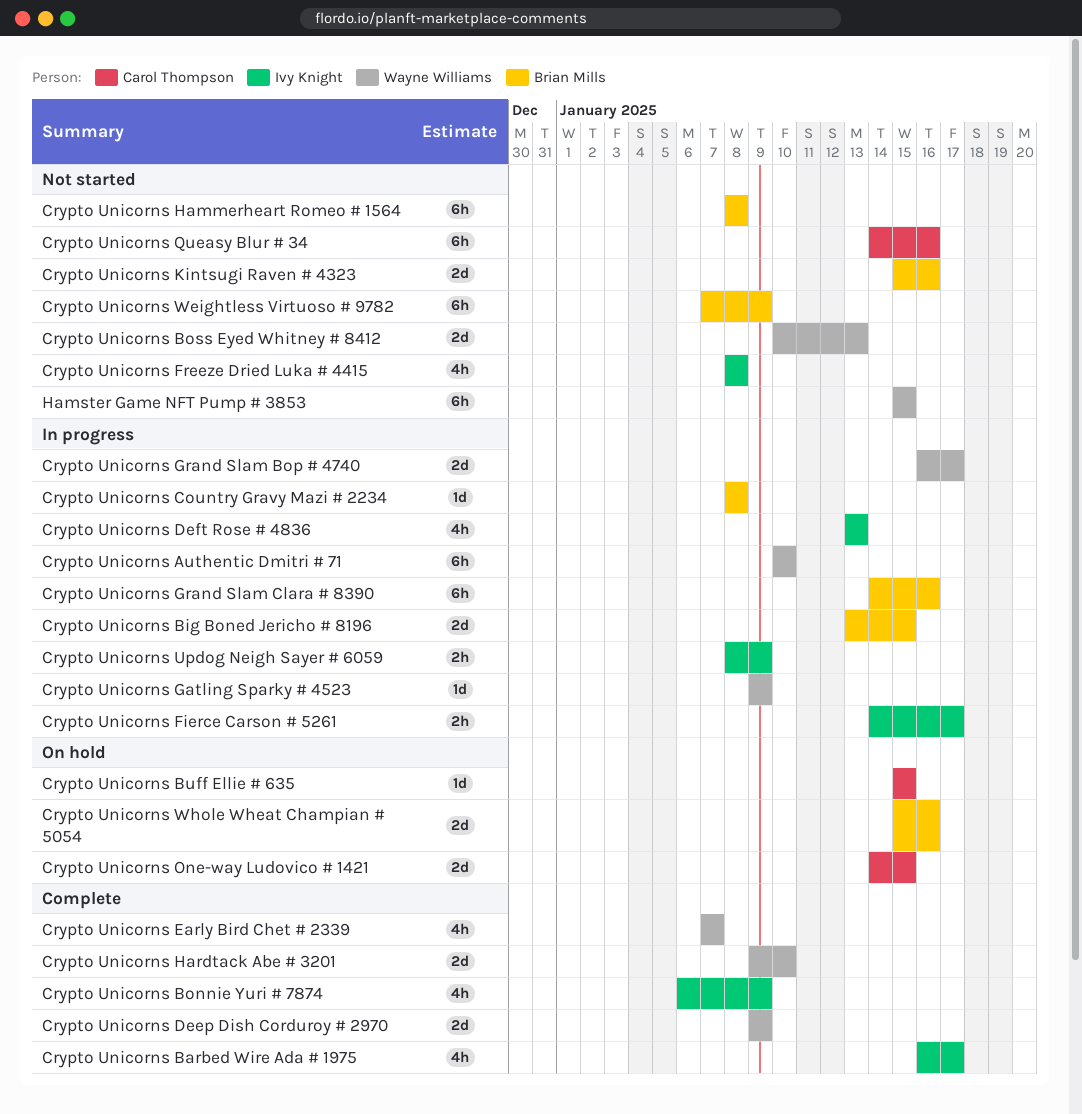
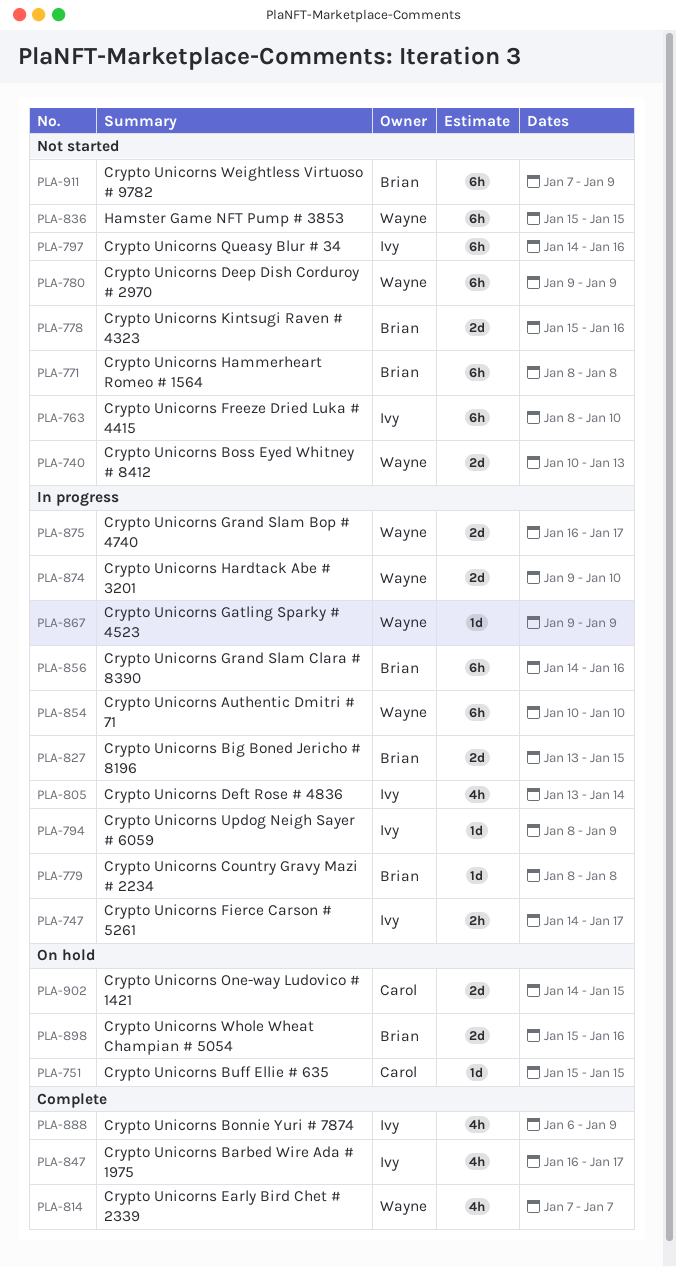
Crypto Unicorns Deep Dish Corduroy # 2970, status: Complete -> Not started
Crypto Unicorns Deep Dish Corduroy # 2970, estimate: 2d -> 6h
Crypto Unicorns Deft Rose # 4836, due: Jan 13 -> Jan 14
Crypto Unicorns Freeze Dried Luka # 4415, estimate: 4h -> 6h
Crypto Unicorns Freeze Dried Luka # 4415, due: Jan 8 -> Jan 10
Crypto Unicorns Hardtack Abe # 3201, status: Complete -> In progress
Crypto Unicorns Queasy Blur # 34, owner: Carol Thompson -> Ivy Knight
Crypto Unicorns Updog Neigh Sayer # 6059, estimate: 2h -> 1d

